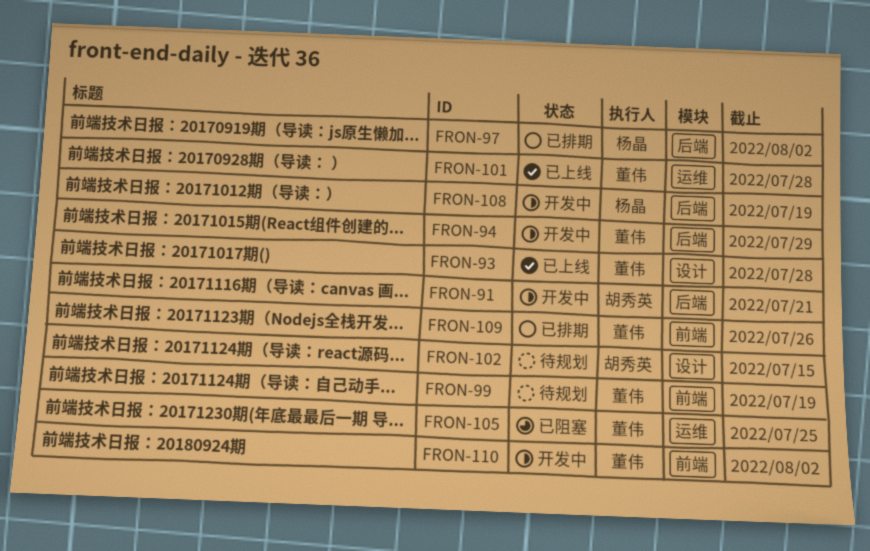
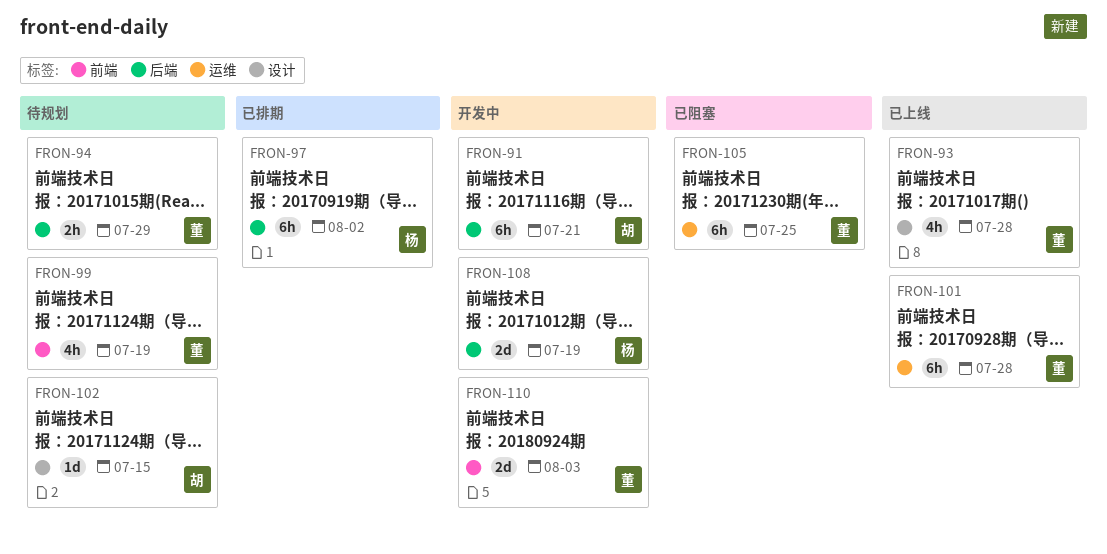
FRON-94, status: 开发中 -> 待规划
FRON-109: present -> none
FRON-110, due: Aug 2 -> Aug 3

